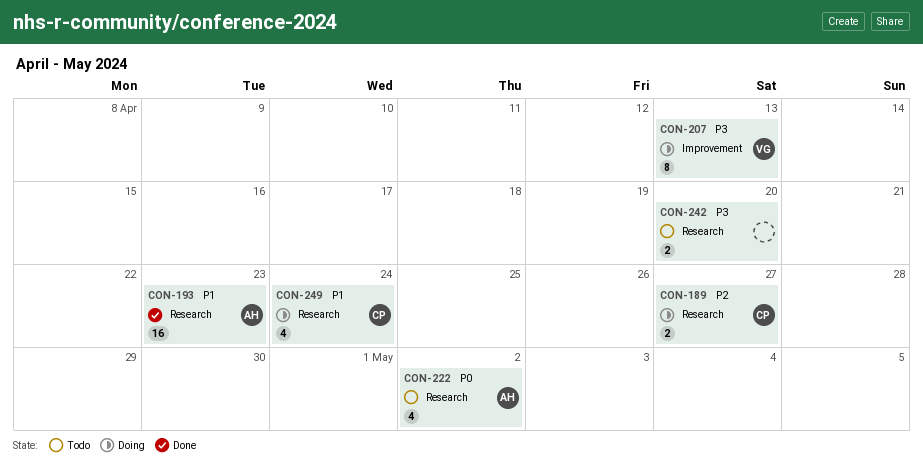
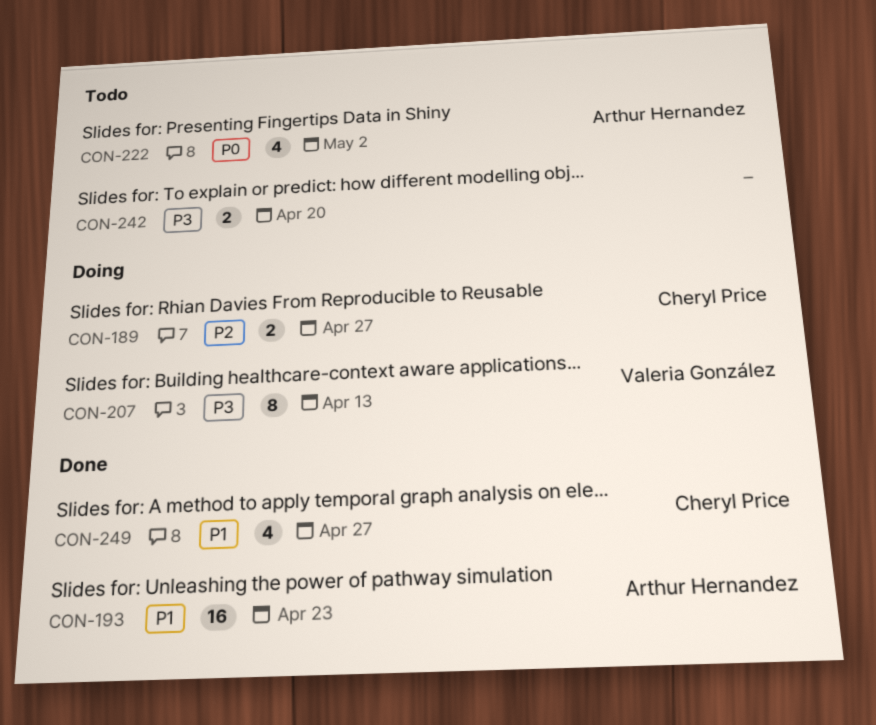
CON-249, status: Doing -> Done
CON-249, due: Apr 24 -> Apr 27

